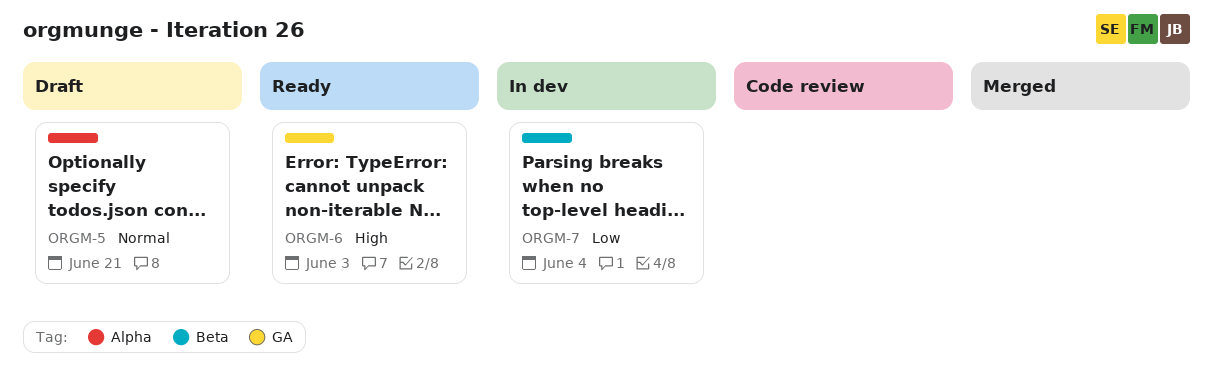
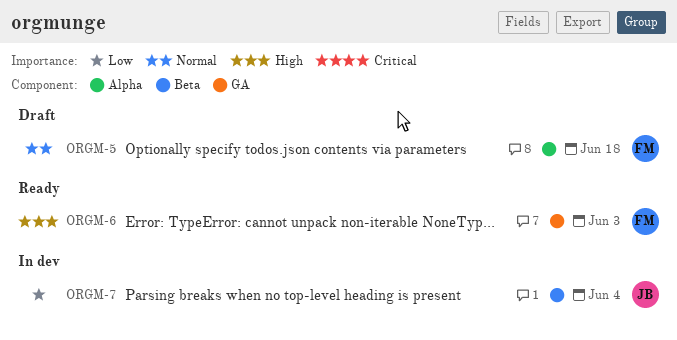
ORGM-5, due: Jun 21 -> Jun 18

